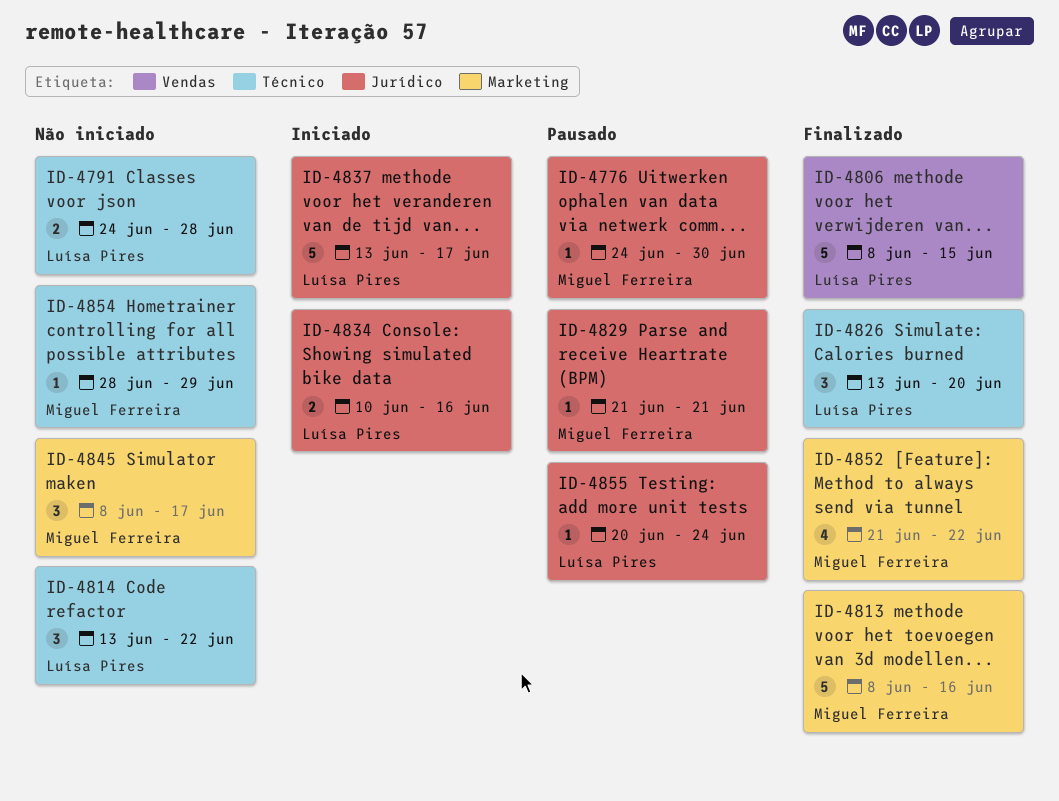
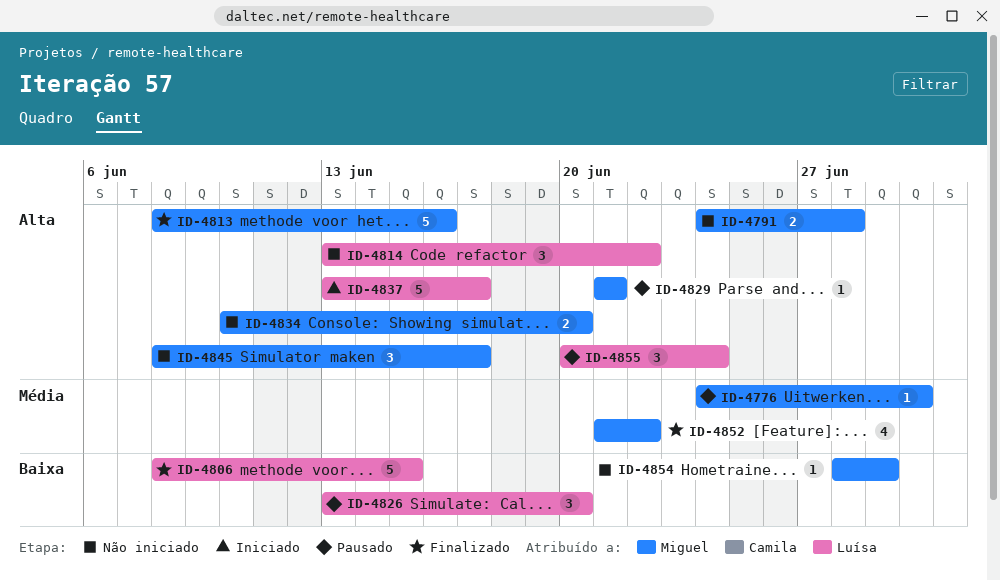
ID-4791, owner: Luísa Pires -> Miguel Ferreira
ID-4826, status: Finalizado -> Pausado
ID-4834, status: Iniciado -> Não iniciado
ID-4834, owner: Luísa Pires -> Miguel Ferreira
ID-4834, due: Jun 16 -> Jun 20
ID-4855, estimate: 1 -> 3

